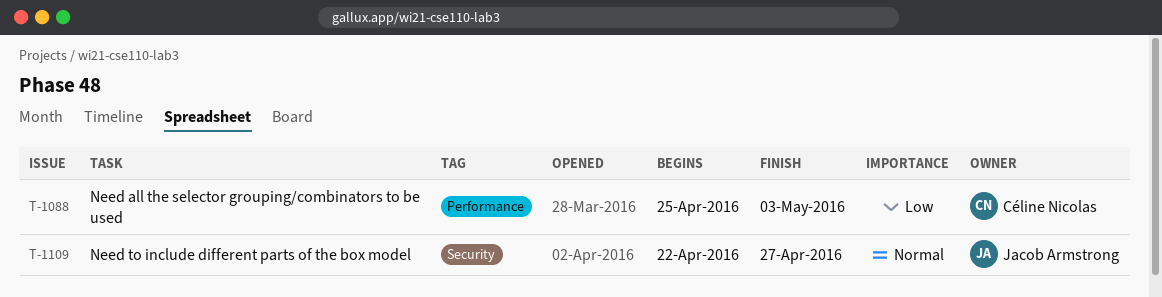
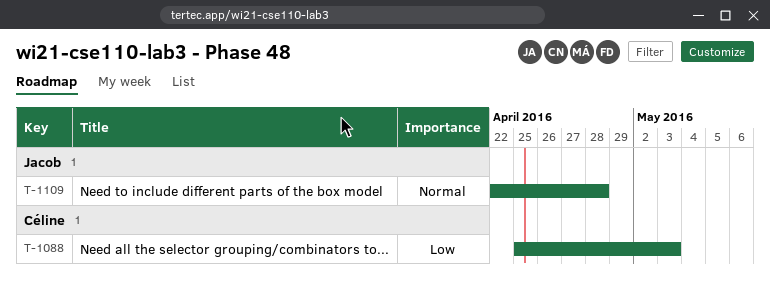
T-1109, due: Apr 27 -> Apr 28

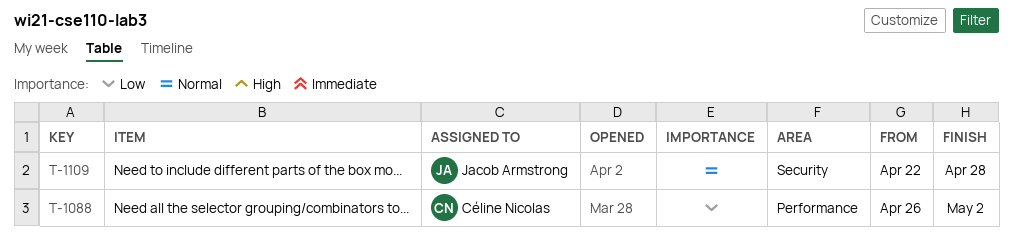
T-1088, start: Apr 25 -> Apr 26
T-1088, due: May 3 -> May 2

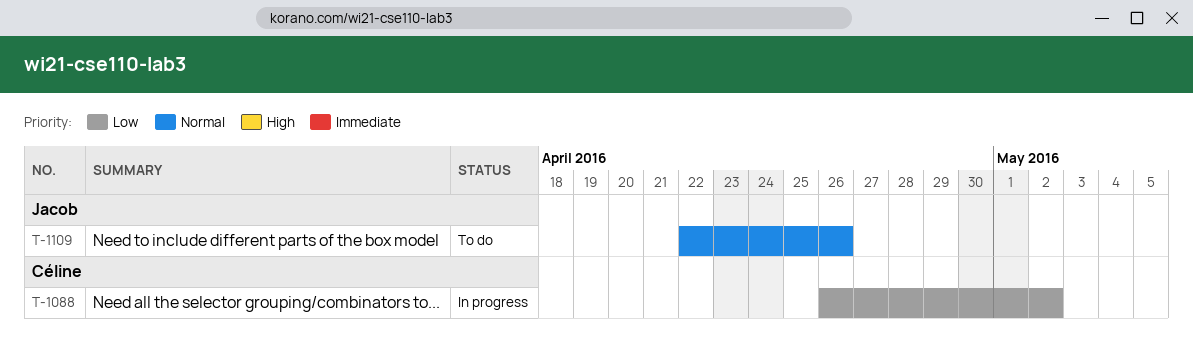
T-1109, due: Apr 28 -> Apr 26

